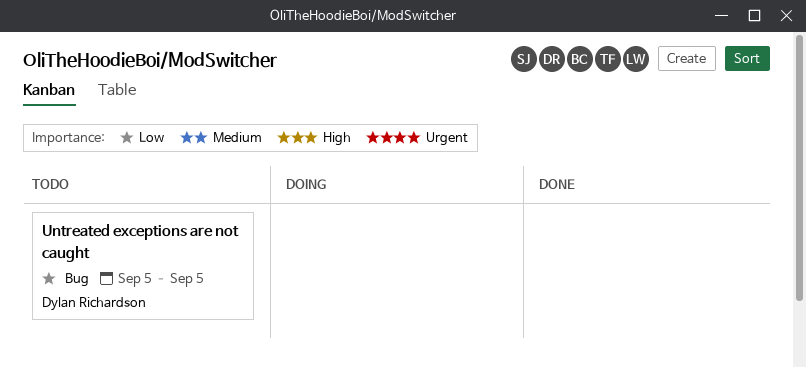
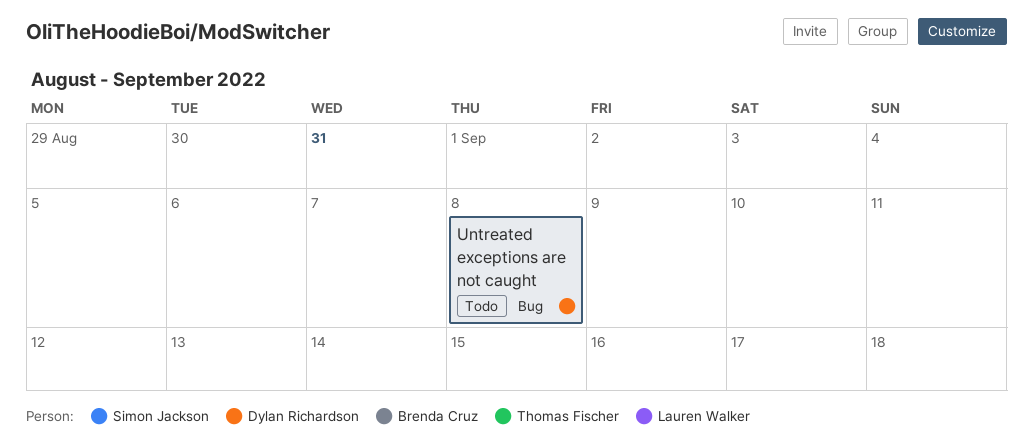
Untreated exceptions are not caught, due: Sep 5 -> Sep 8

